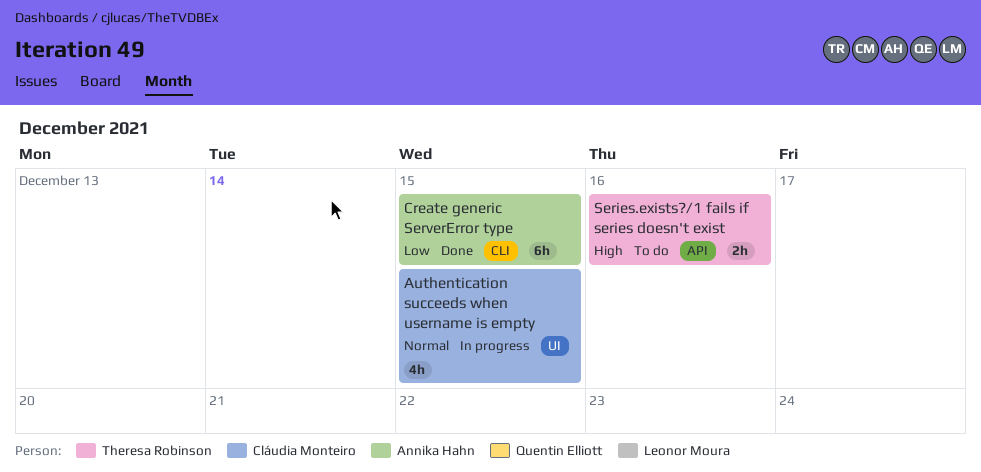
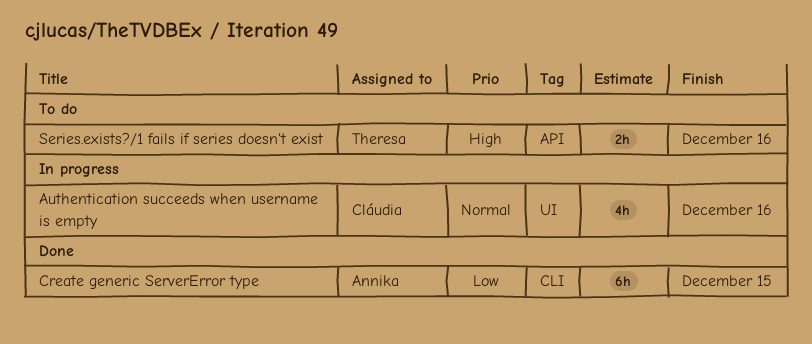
Authentication succeeds when username is empty, due: Dec 15 -> Dec 16

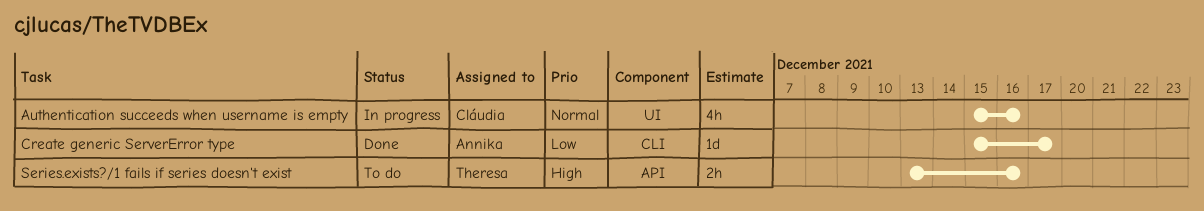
Create generic ServerError type, estimate: 6h -> 1d
Create generic ServerError type, due: Dec 15 -> Dec 17

